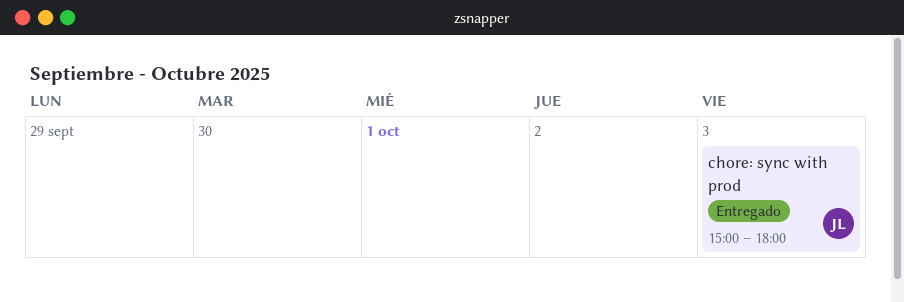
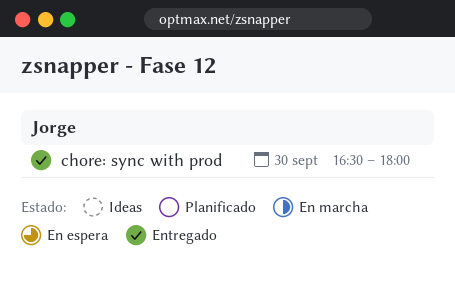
chore: sync with prod, day: Oct 3 -> Sep 30
chore: sync with prod, begins: 15:00 -> 16:30

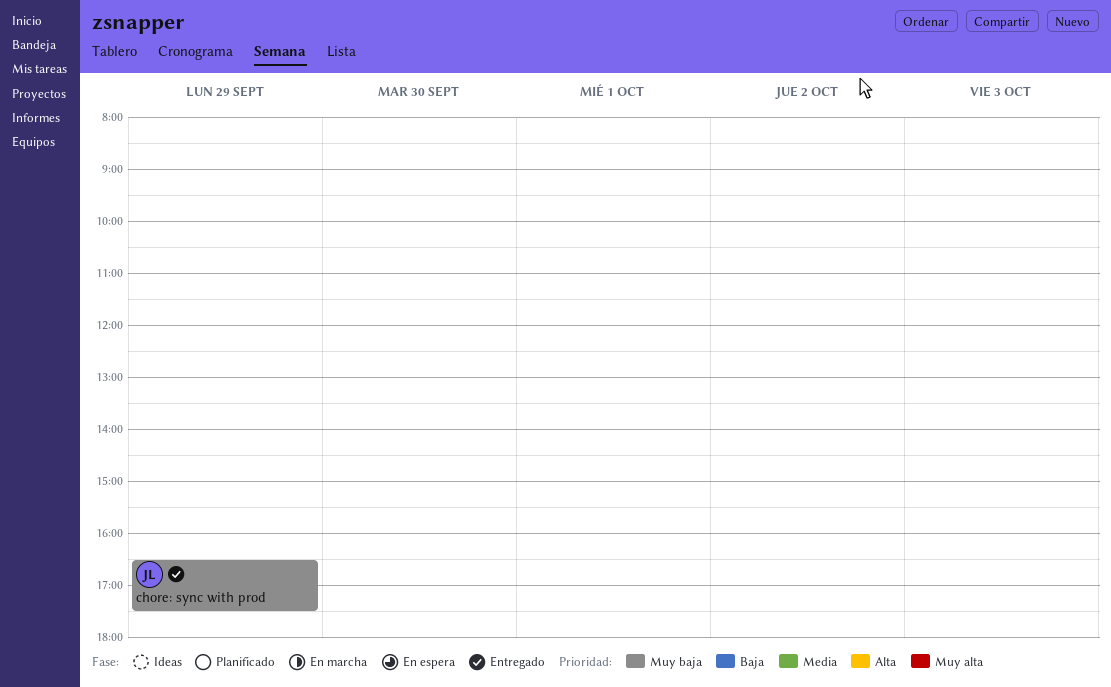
chore: sync with prod, day: Sep 30 -> Sep 29
chore: sync with prod, ends: 18:00 -> 17:30

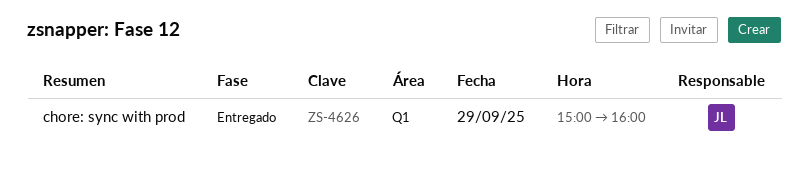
chore: sync with prod, begins: 16:30 -> 15:00
chore: sync with prod, ends: 17:30 -> 16:00

